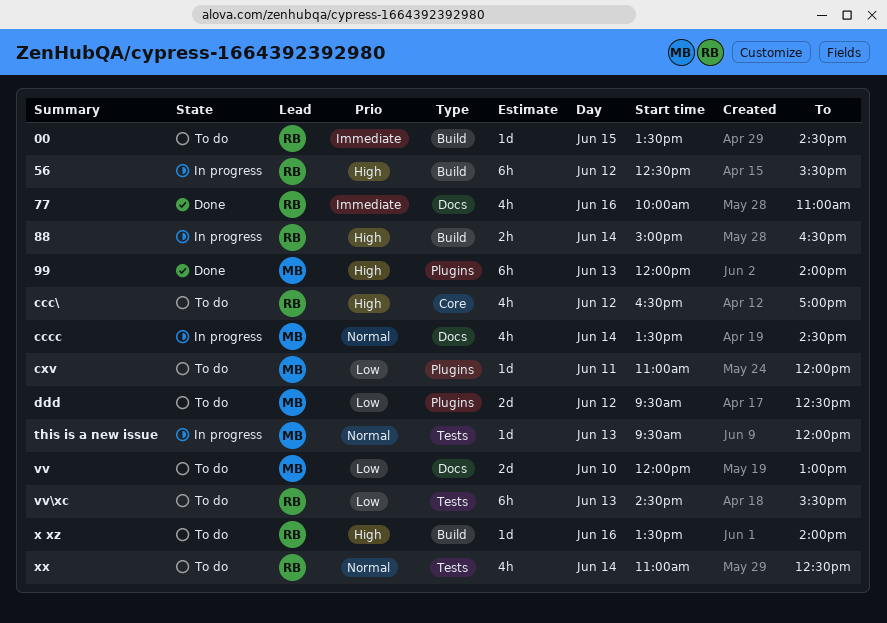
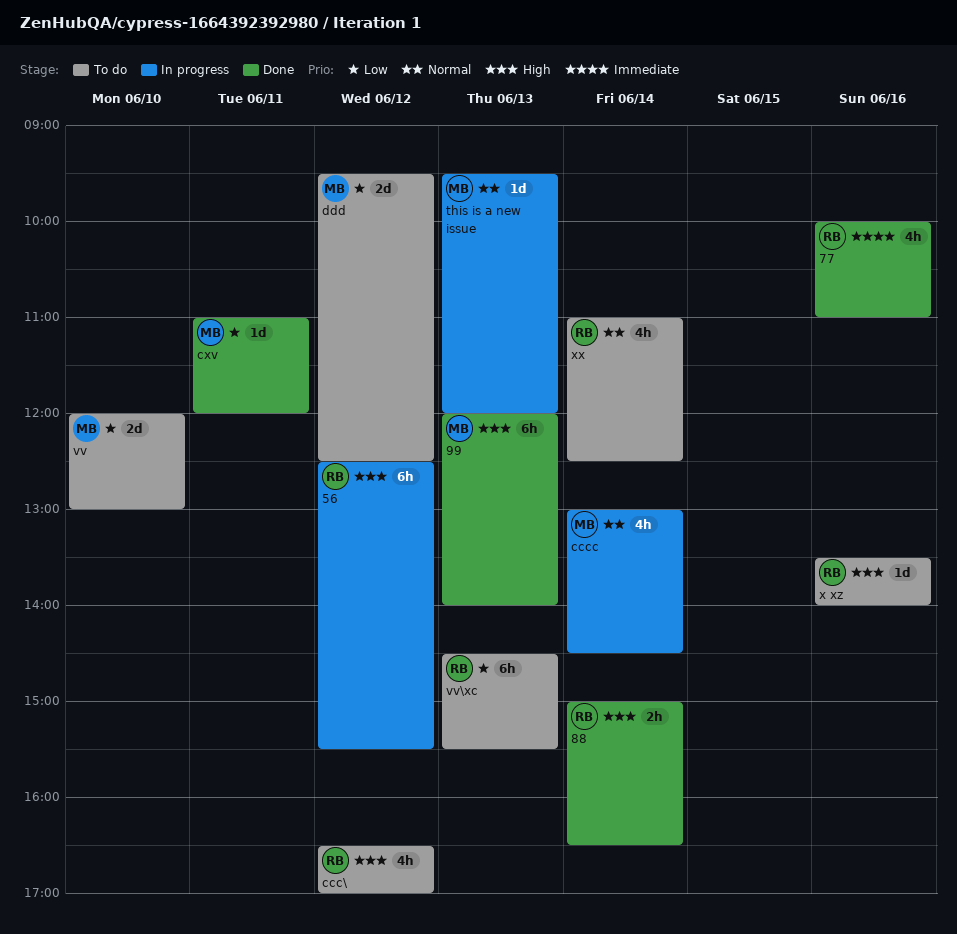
00: present -> none
88, status: In progress -> Done
cccc, begins: 13:30 -> 13:00
cxv, status: To do -> Done

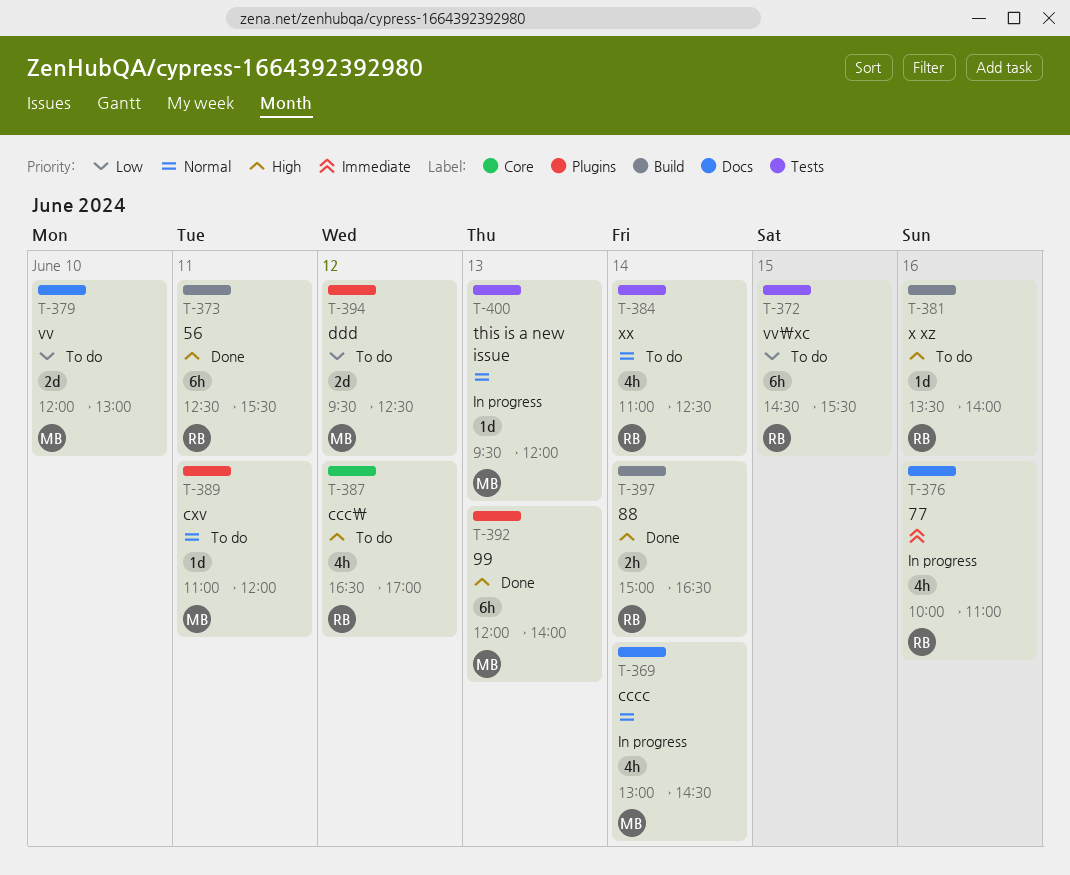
56, status: In progress -> Done
56, day: Jun 12 -> Jun 11
77, status: Done -> In progress
cxv, status: Done -> To do
cxv, priority: Low -> Normal
vv\xc, day: Jun 13 -> Jun 15

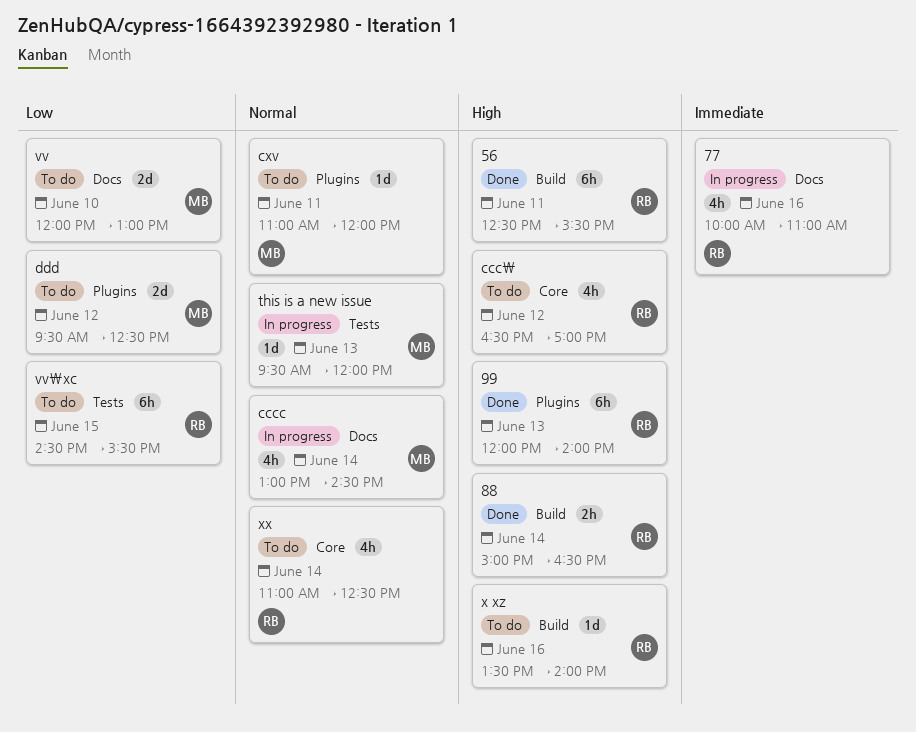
99, owner: MB -> RB
xx, label: Tests -> Core

